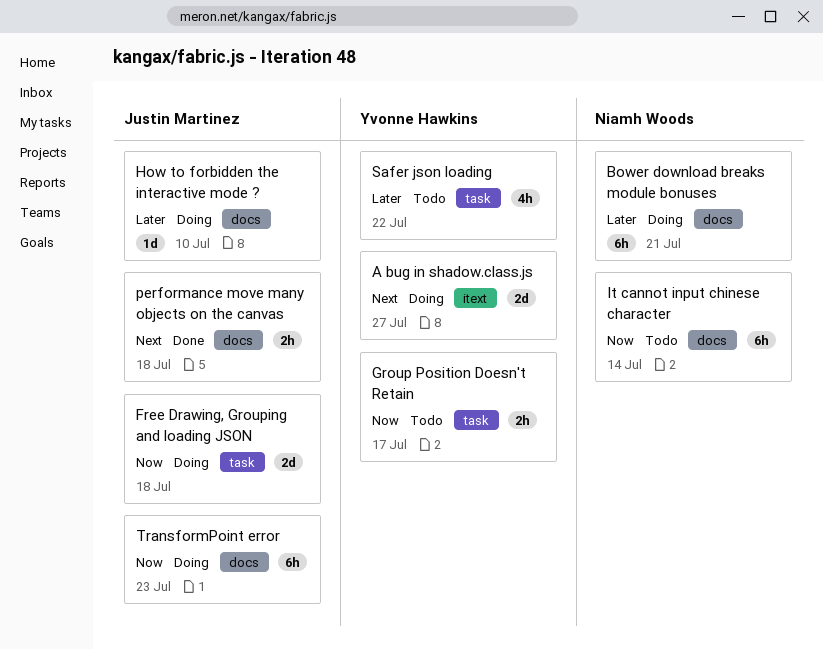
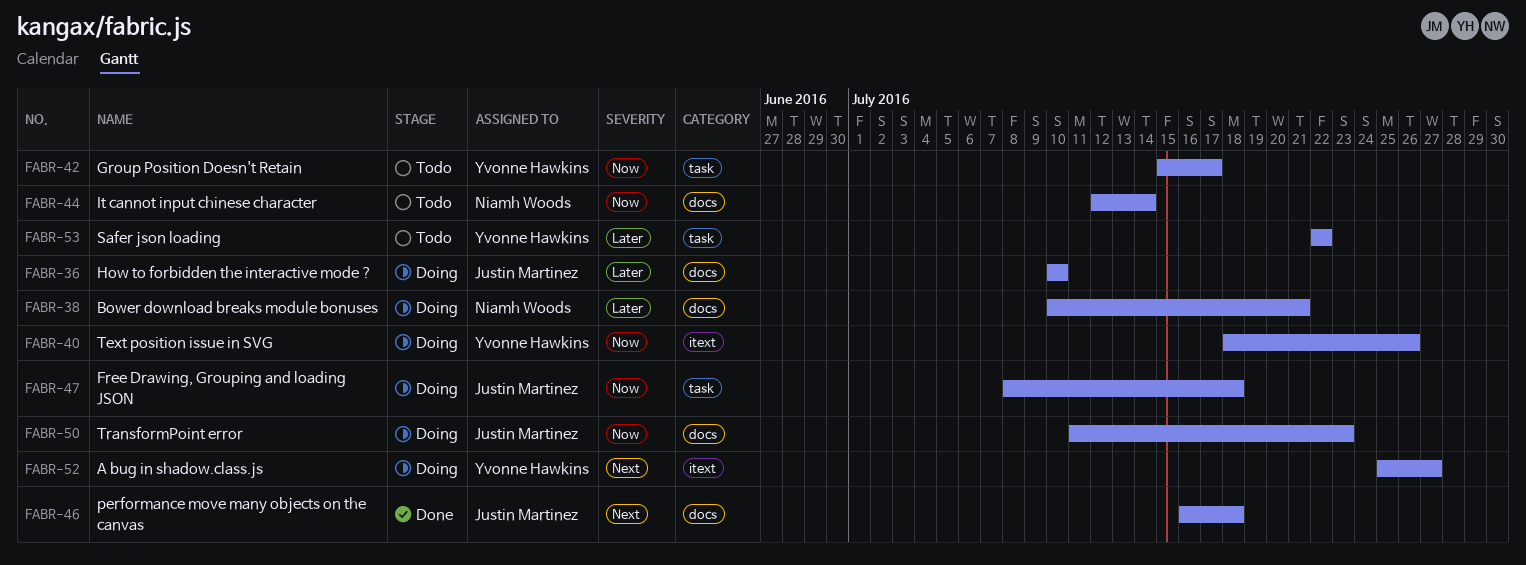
Text position issue in SVG: none -> present

